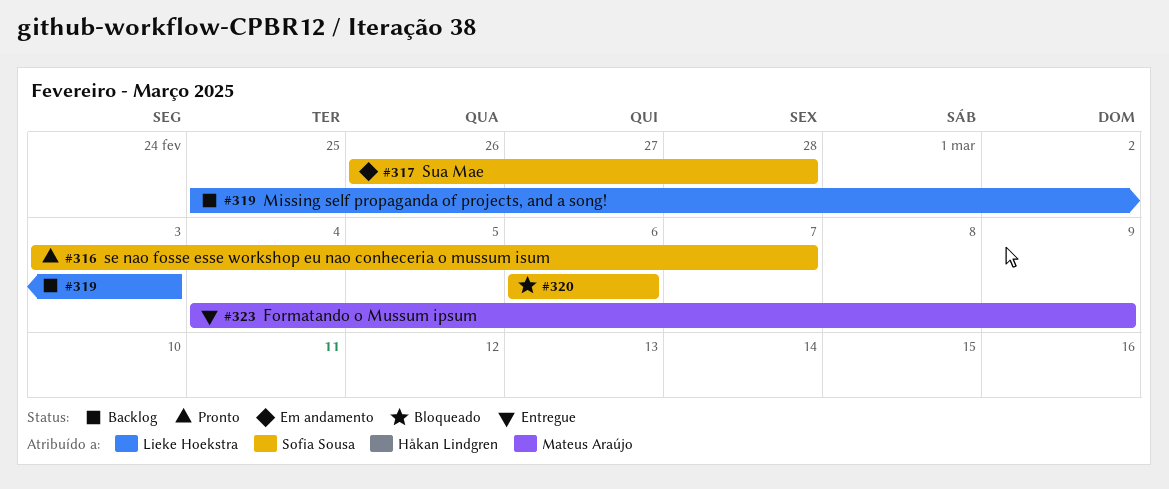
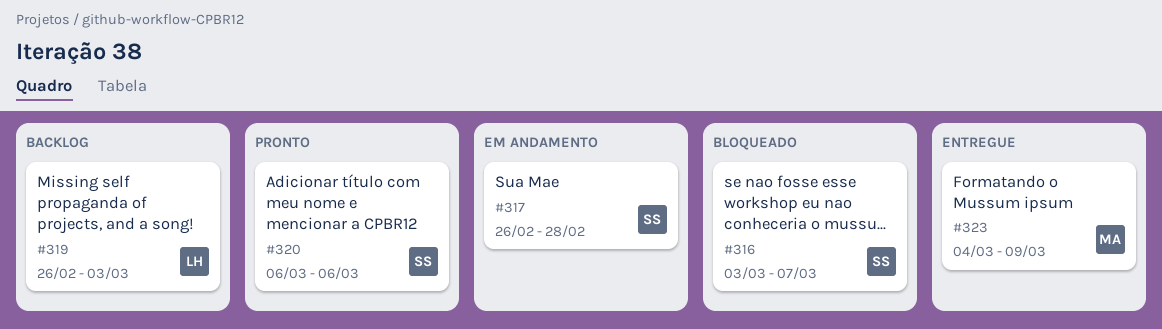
#316, status: Pronto -> Bloqueado
#319, start: Feb 25 -> Feb 26
#320, status: Bloqueado -> Pronto

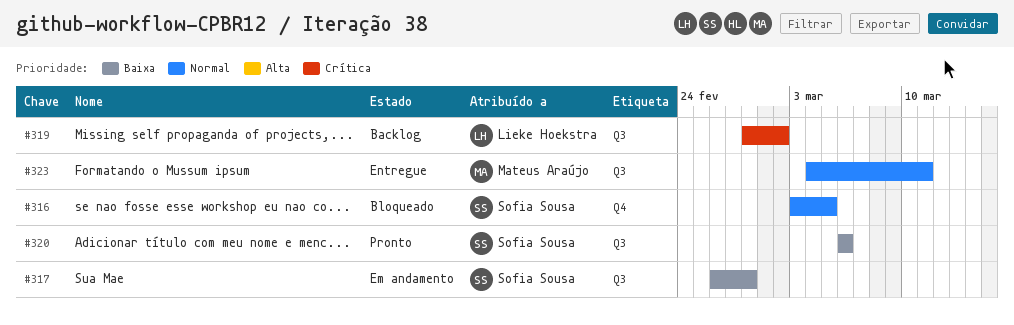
#316, due: Mar 7 -> Mar 5
#319, start: Feb 26 -> Feb 28
#319, due: Mar 3 -> Mar 2
#323, due: Mar 9 -> Mar 11

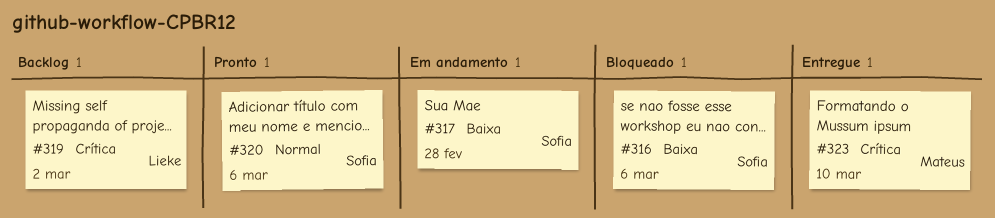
#316, priority: Normal -> Baixa
#316, due: Mar 5 -> Mar 6
#320, priority: Baixa -> Normal
#323, priority: Normal -> Crítica
#323, due: Mar 11 -> Mar 10

